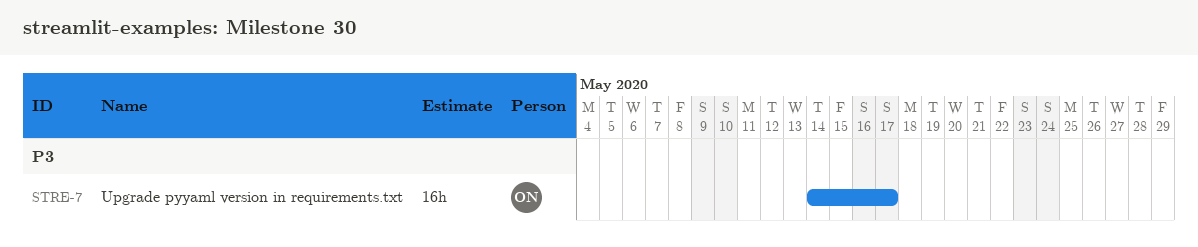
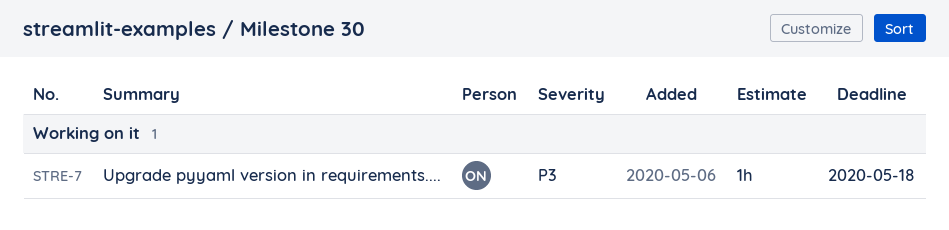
STRE-7, estimate: 16h -> 1h
STRE-7, due: May 17 -> May 18

